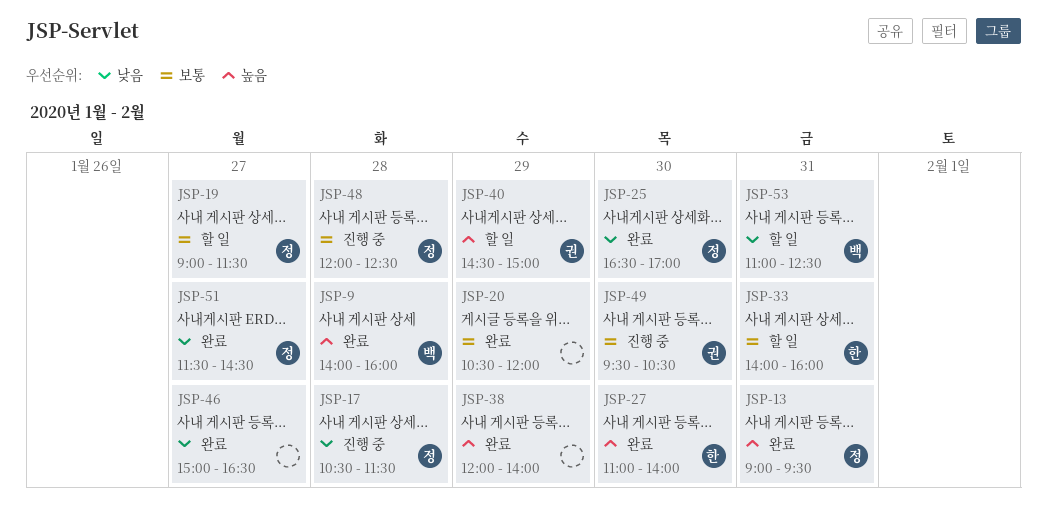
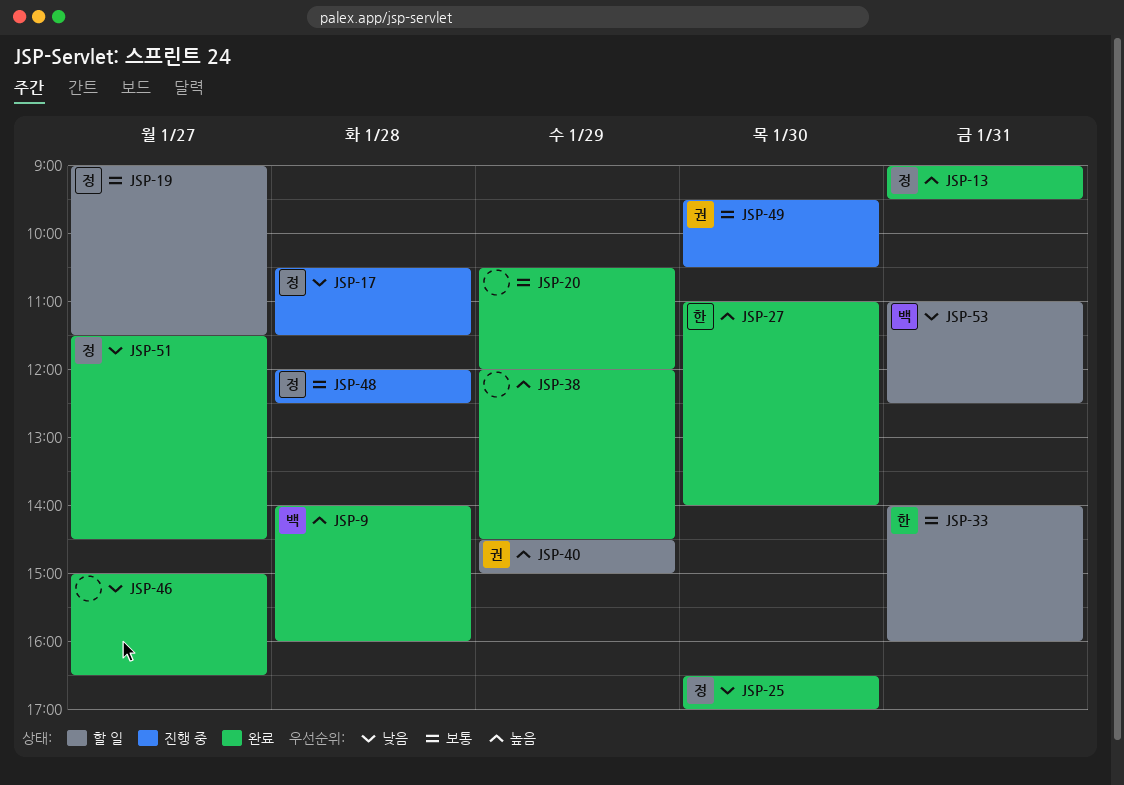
JSP-38, ends: 14:00 -> 14:30

